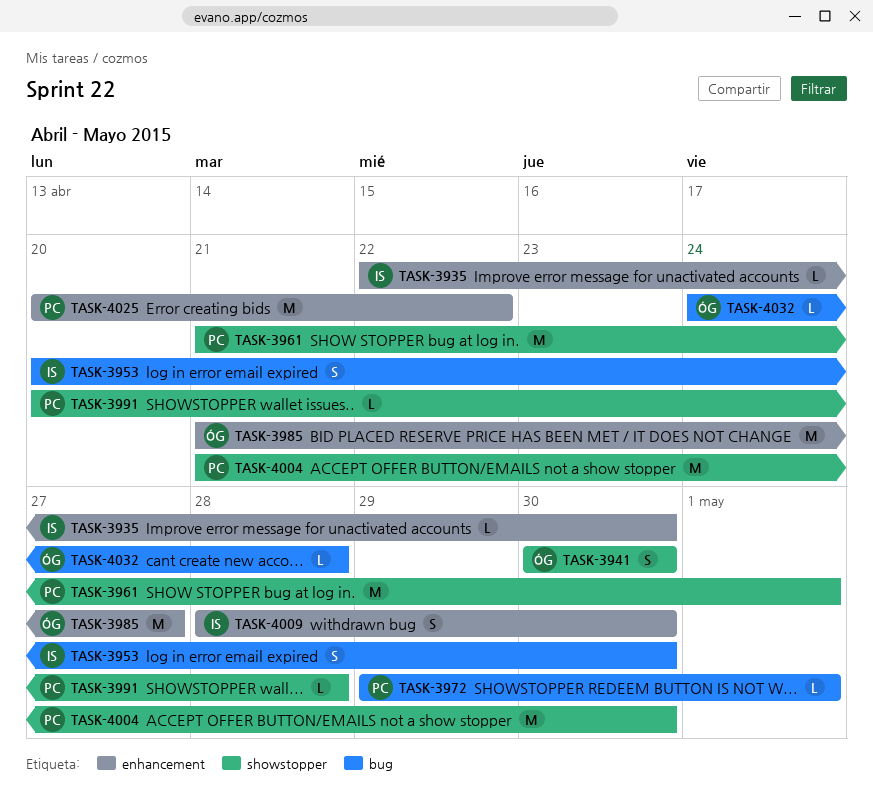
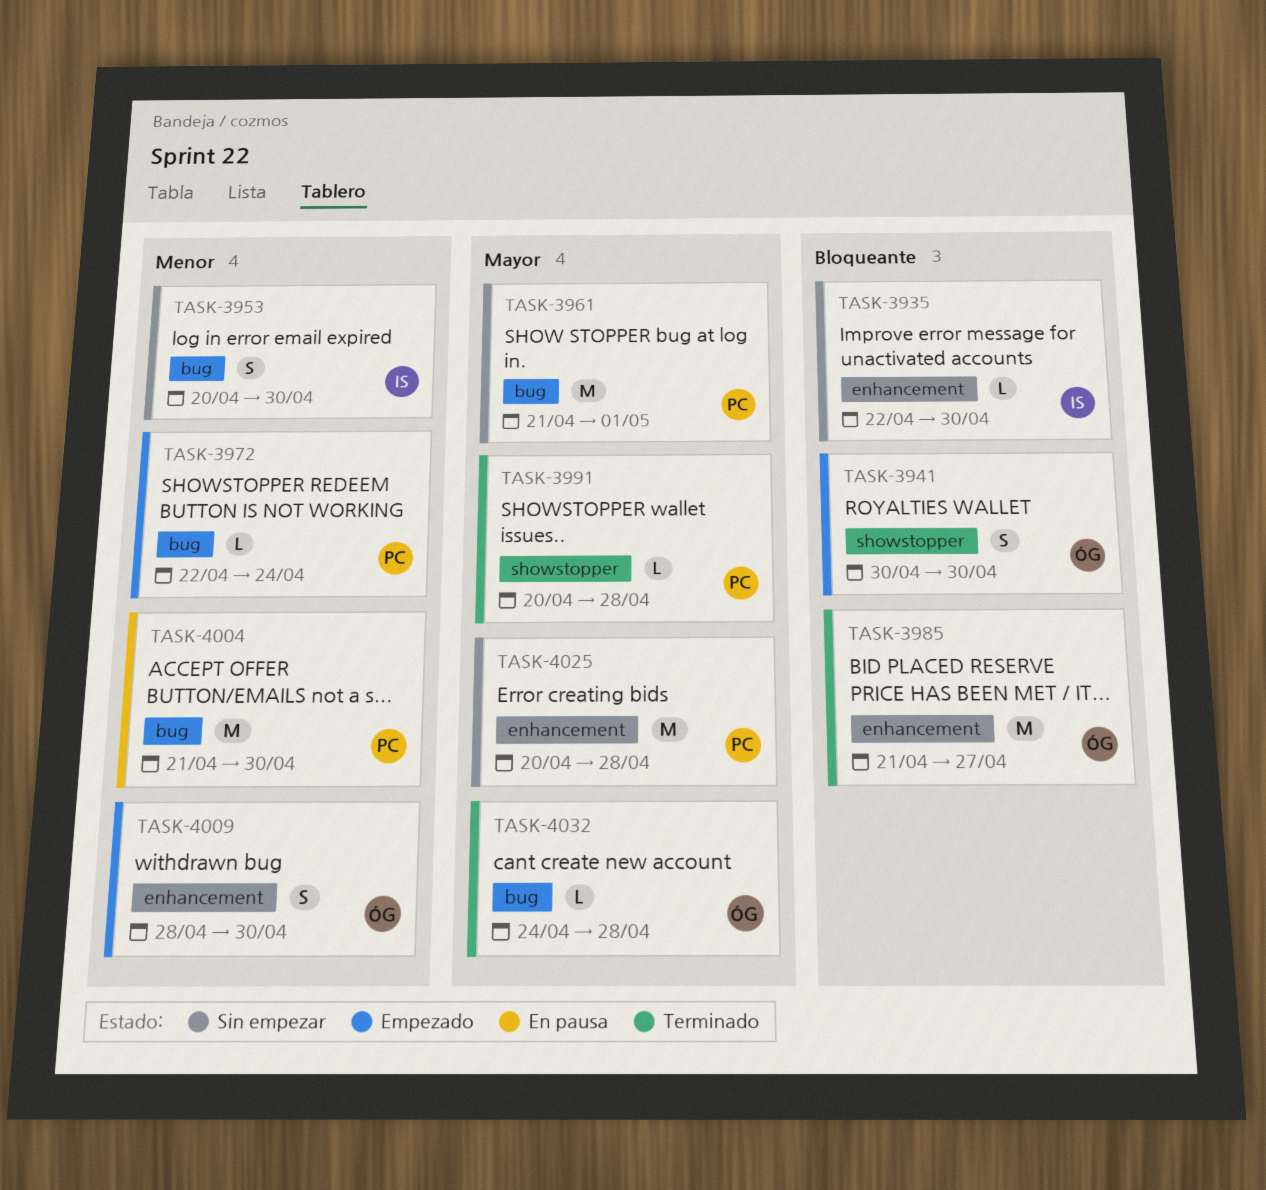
TASK-3961, label: showstopper -> bug
TASK-3972, start: Apr 29 -> Apr 22
TASK-3972, due: May 1 -> Apr 24
TASK-4004, label: showstopper -> bug
TASK-4009, owner: IS -> ÓG
TASK-4025, due: Apr 22 -> Apr 28

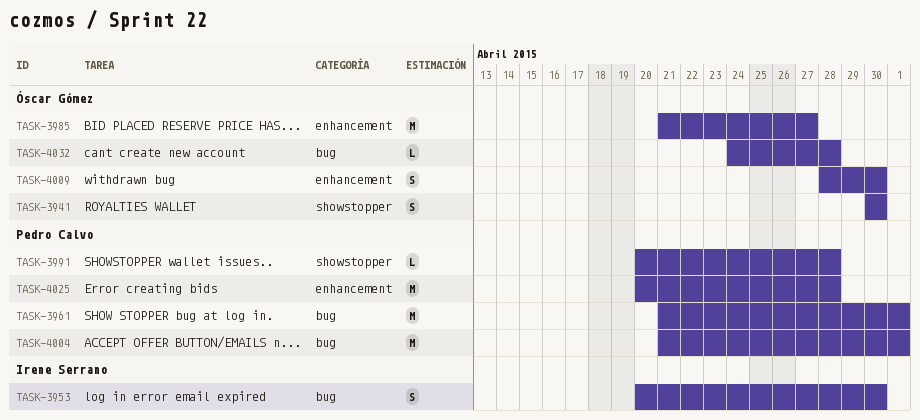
TASK-3935: present -> none
TASK-3972: present -> none
TASK-4004, due: Apr 30 -> May 1

